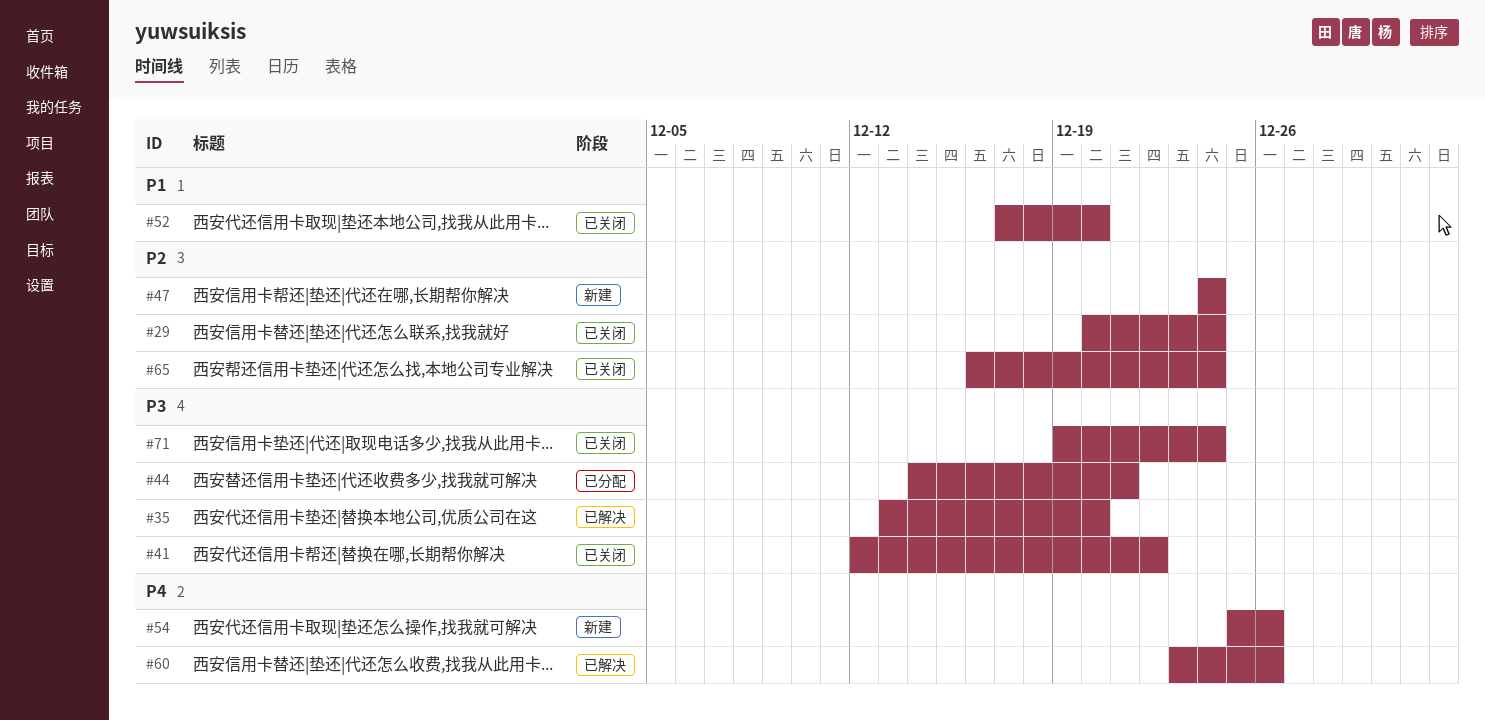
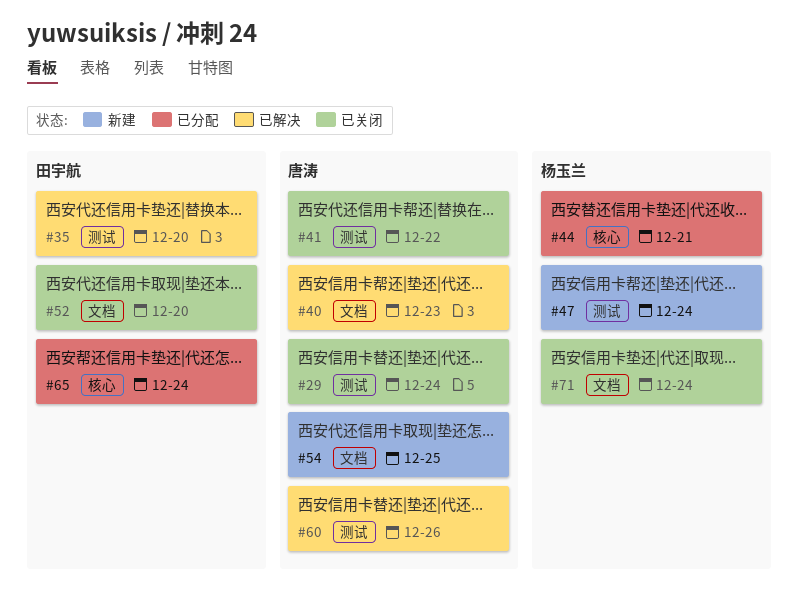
#40: none -> present
#54, due: Dec 26 -> Dec 25
#65, status: 已关闭 -> 已分配

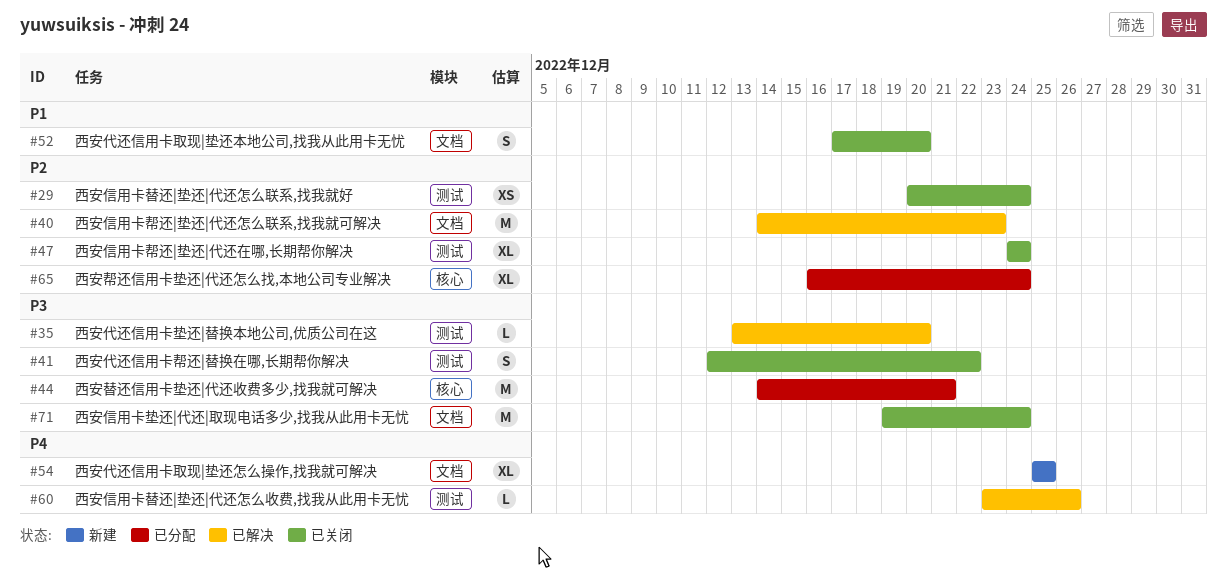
#47, status: 新建 -> 已关闭

